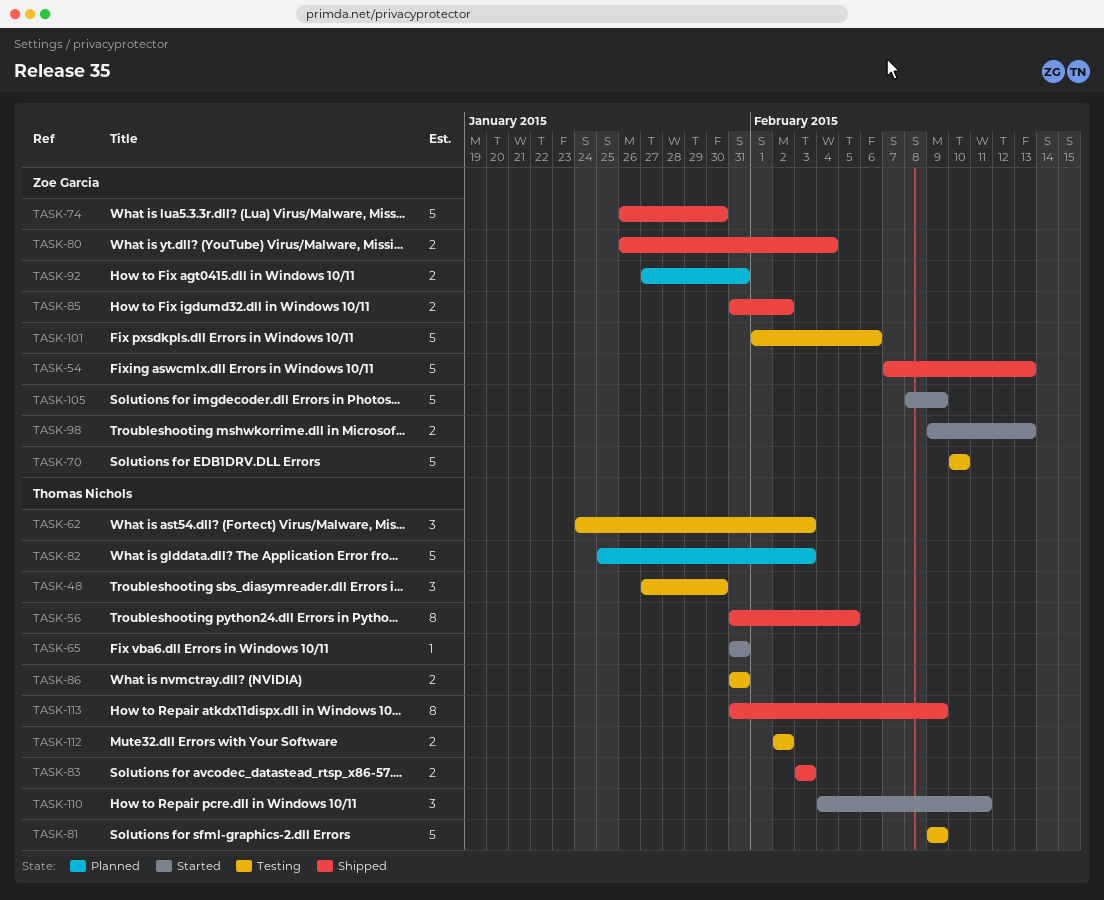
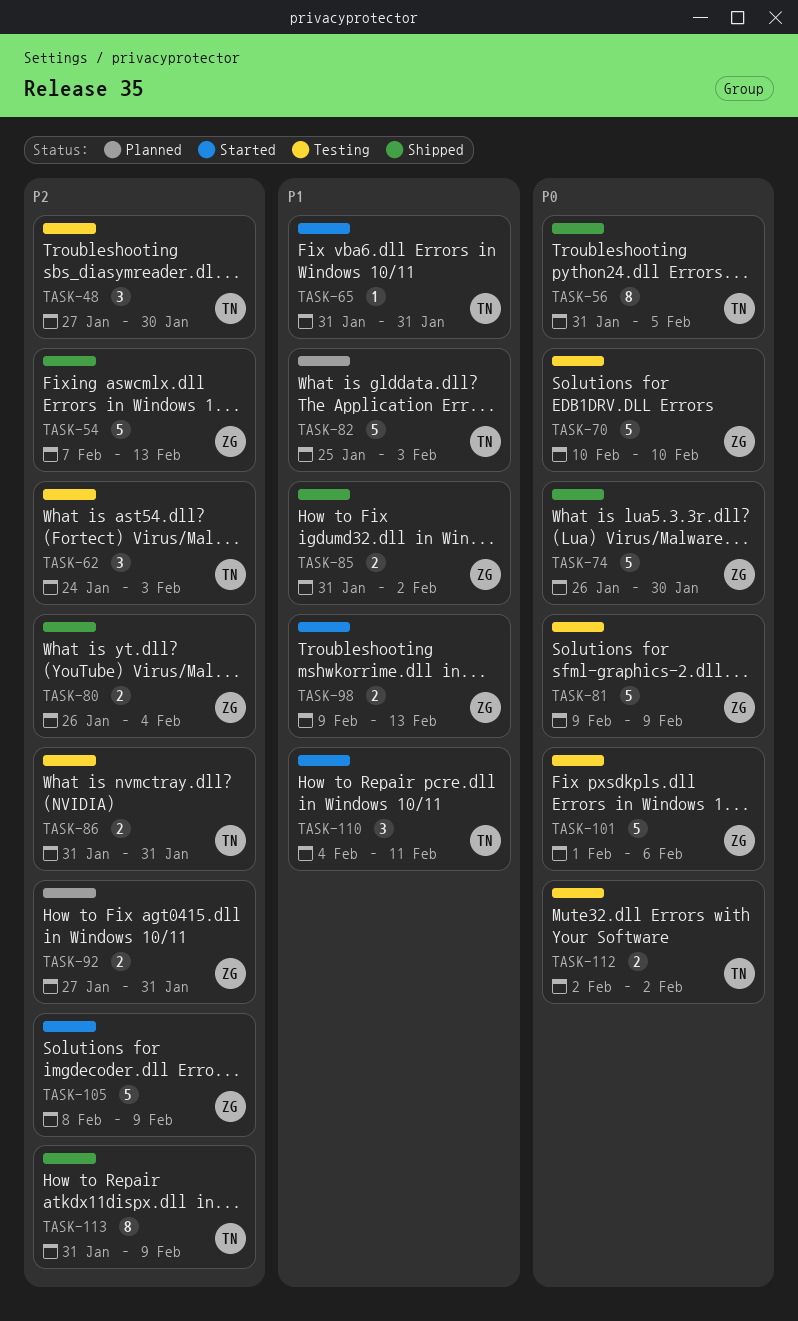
TASK-81, owner: Thomas Nichols -> Zoe Garcia
TASK-83: present -> none

